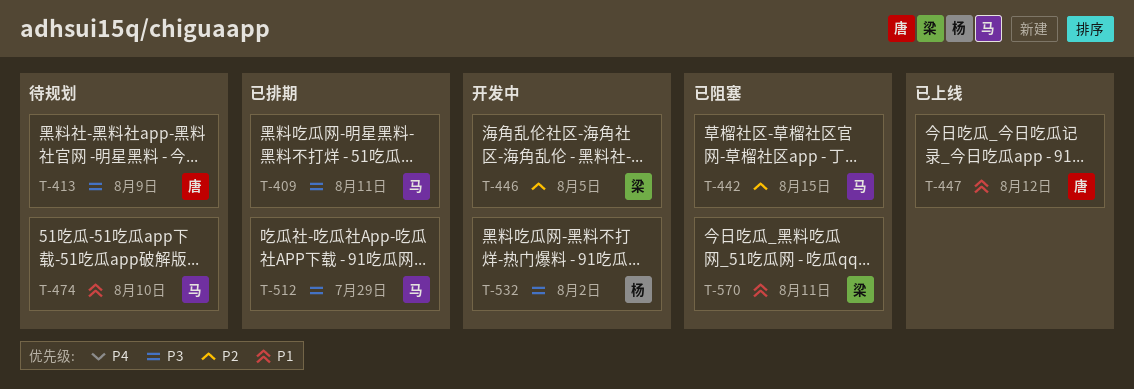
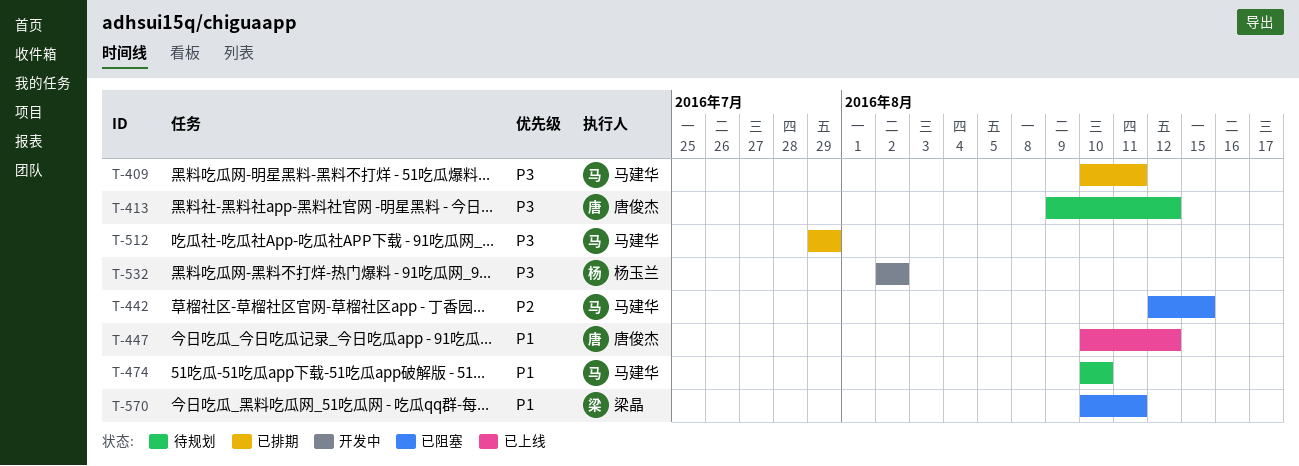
T-413, due: Aug 9 -> Aug 12
T-446: present -> none

